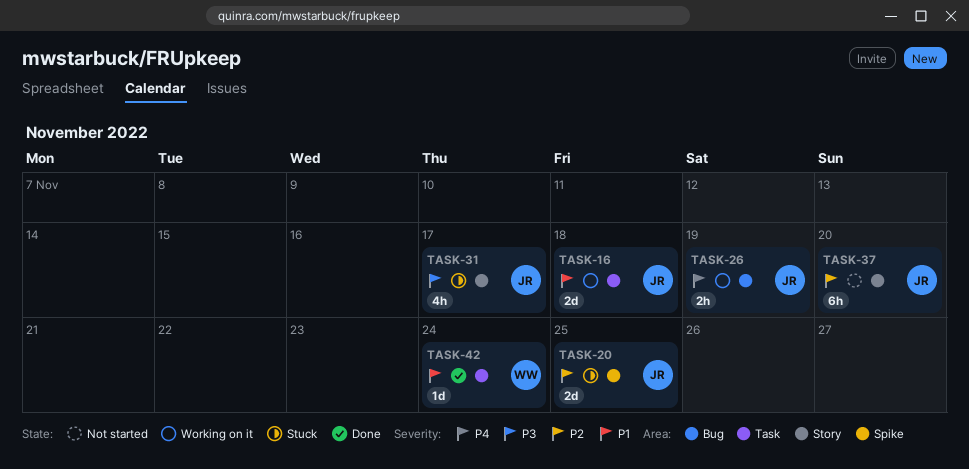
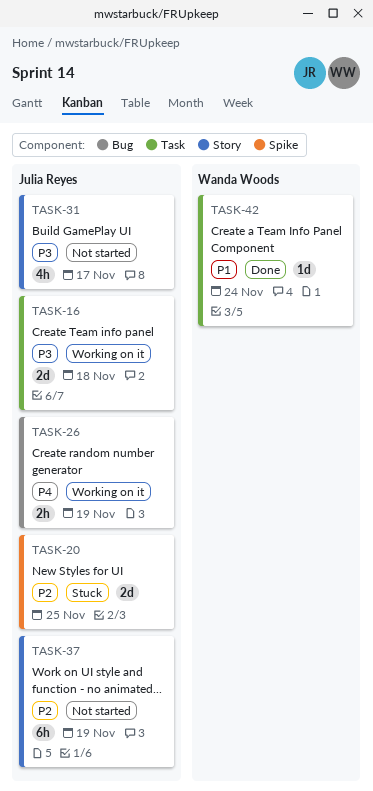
TASK-16, priority: P1 -> P3
TASK-31, status: Stuck -> Not started
TASK-37, due: Nov 20 -> Nov 19

